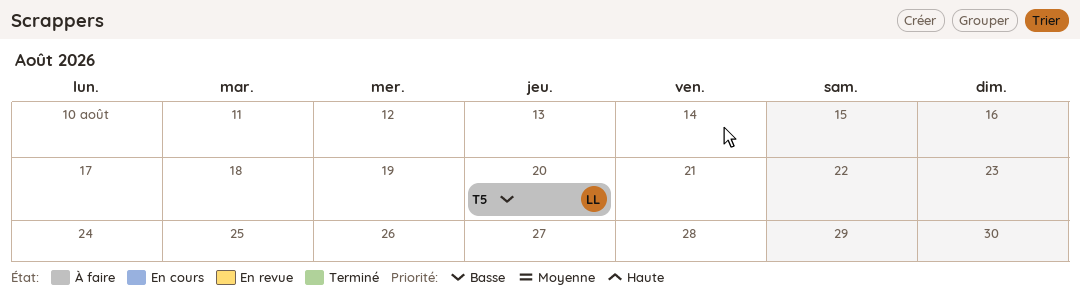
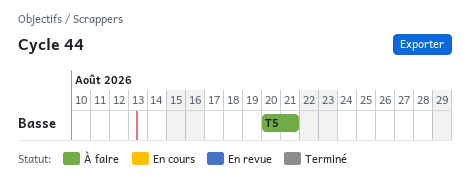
T5, due: Aug 20 -> Aug 21

